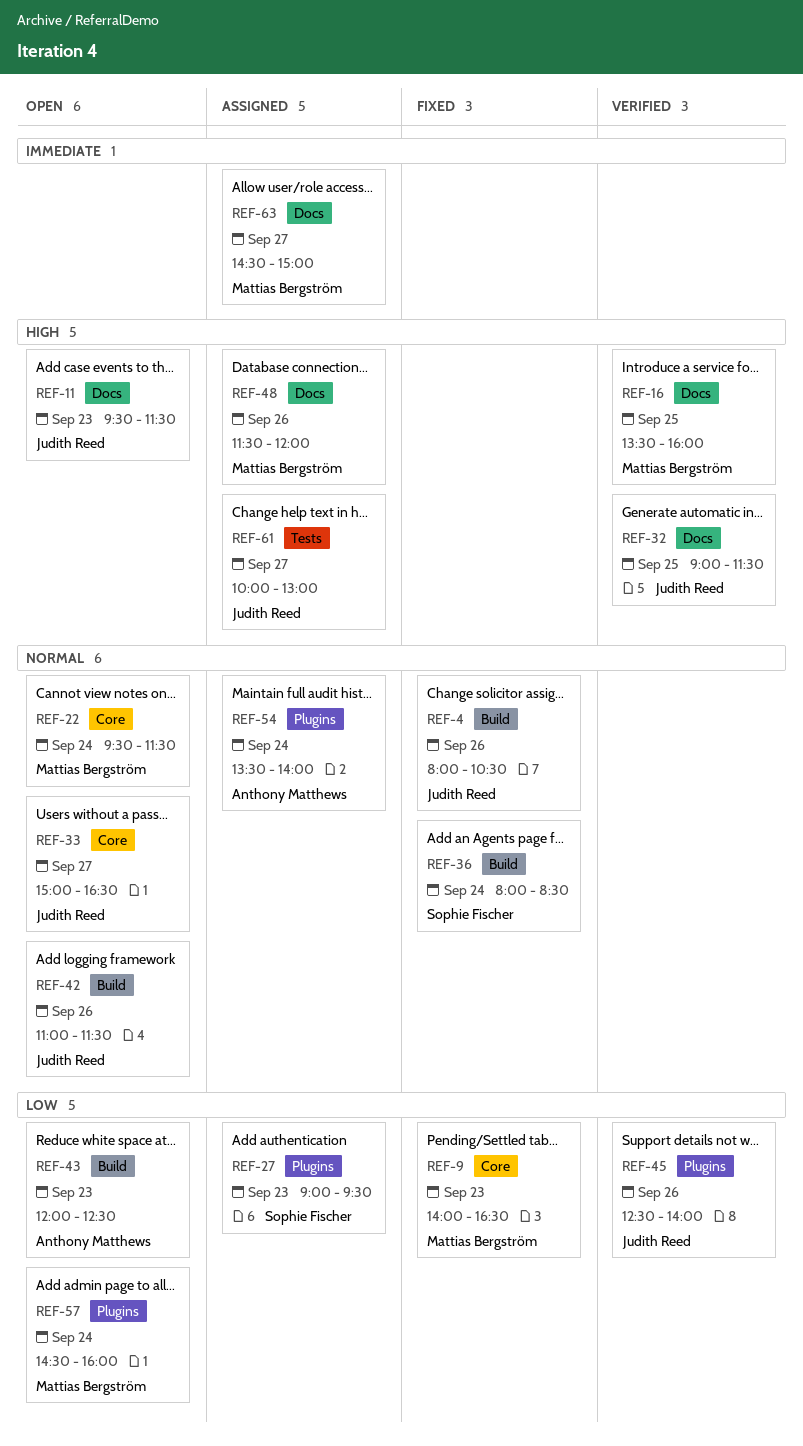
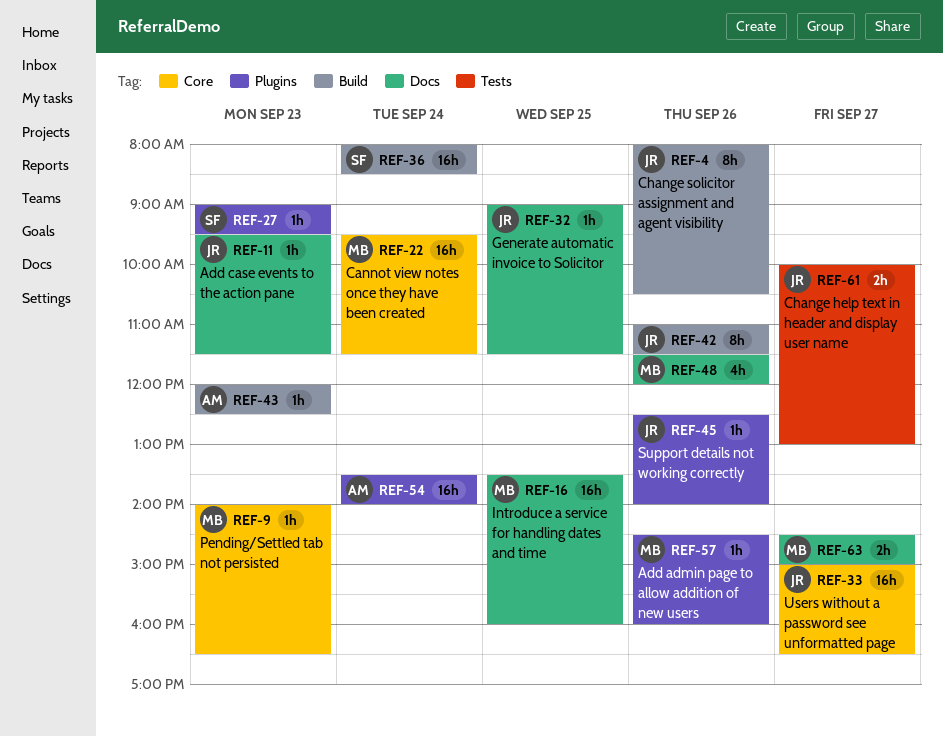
REF-57, day: Sep 24 -> Sep 26

